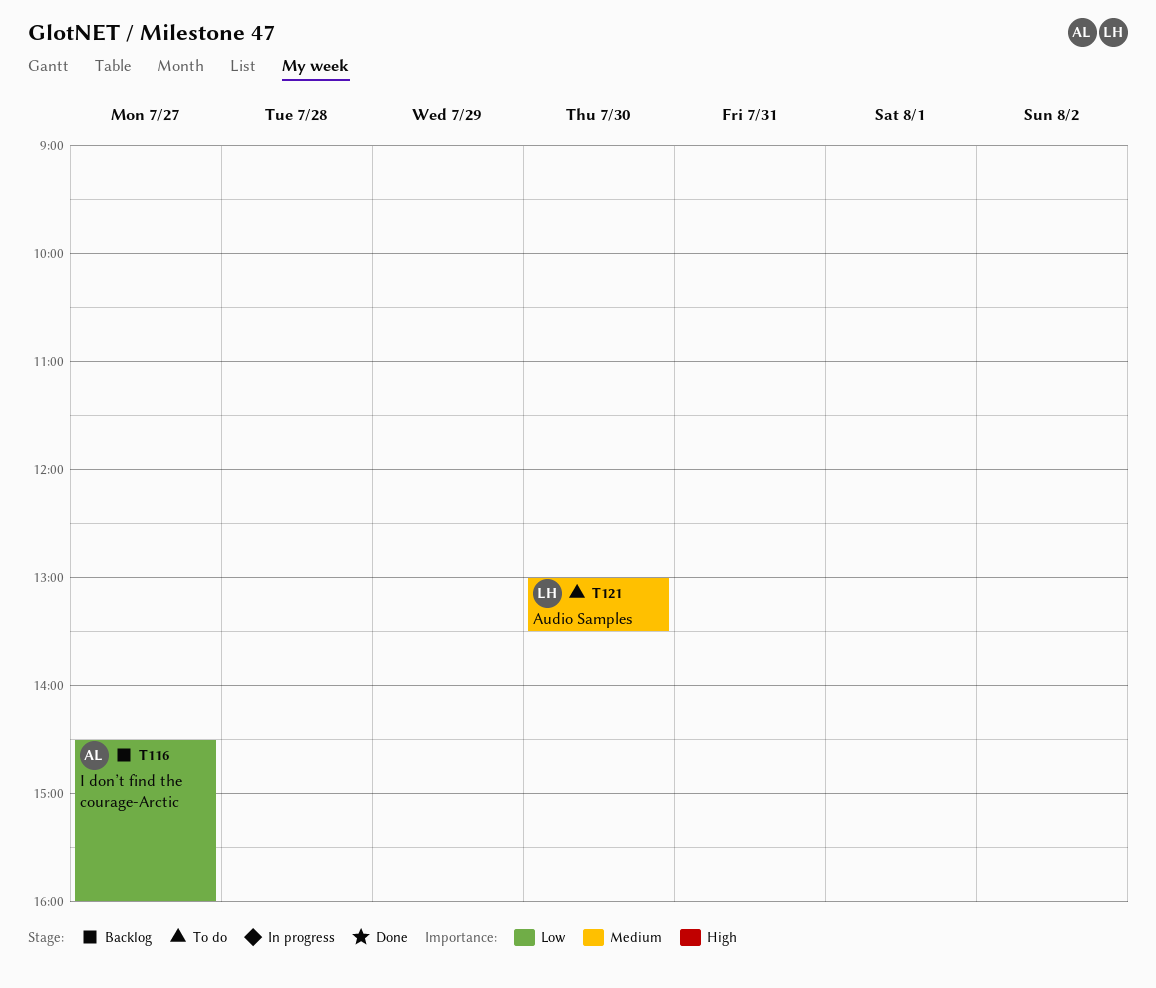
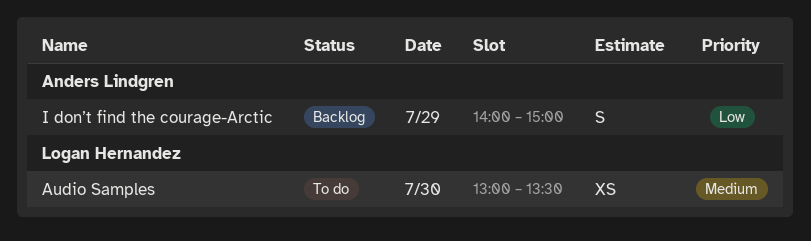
I don’t find the courage-Arctic, day: Jul 27 -> Jul 29
I don’t find the courage-Arctic, begins: 14:30 -> 14:00
I don’t find the courage-Arctic, ends: 16:00 -> 15:00

